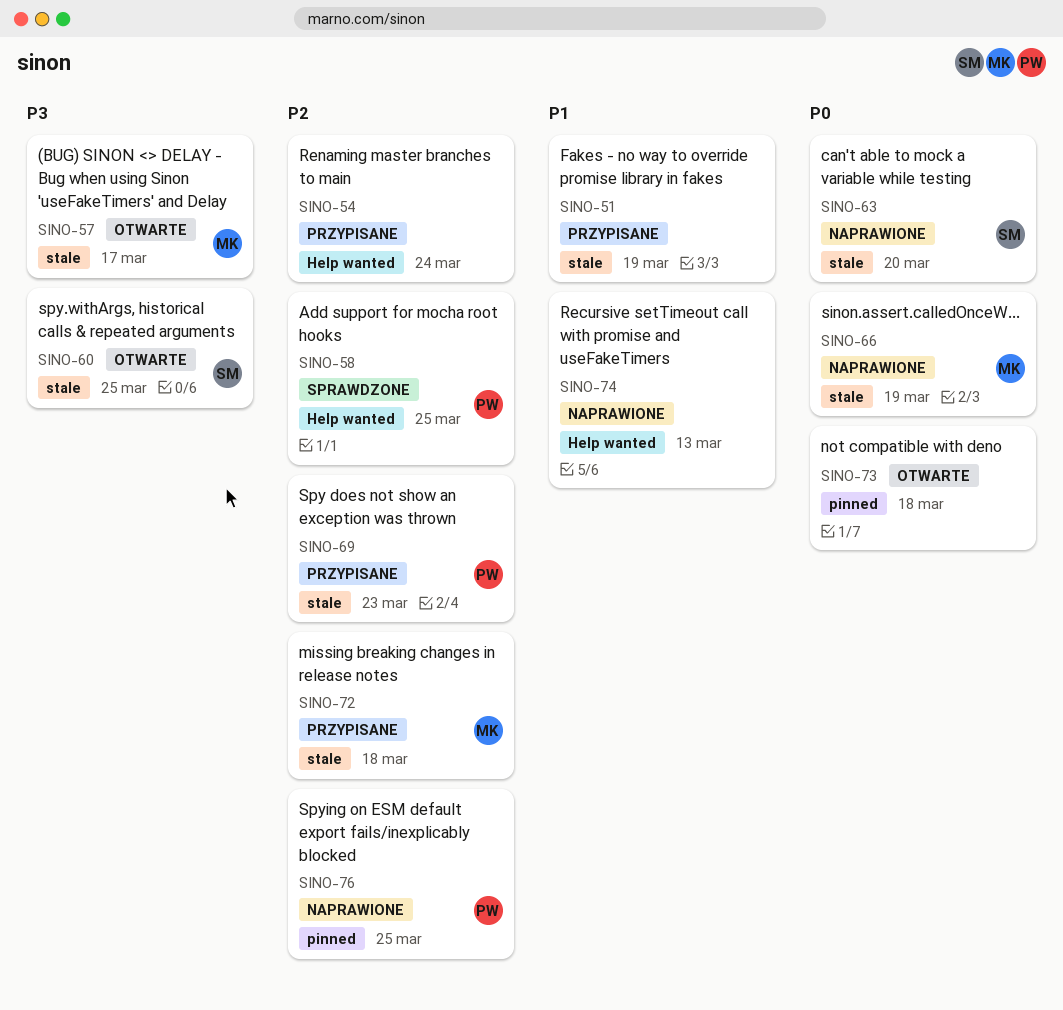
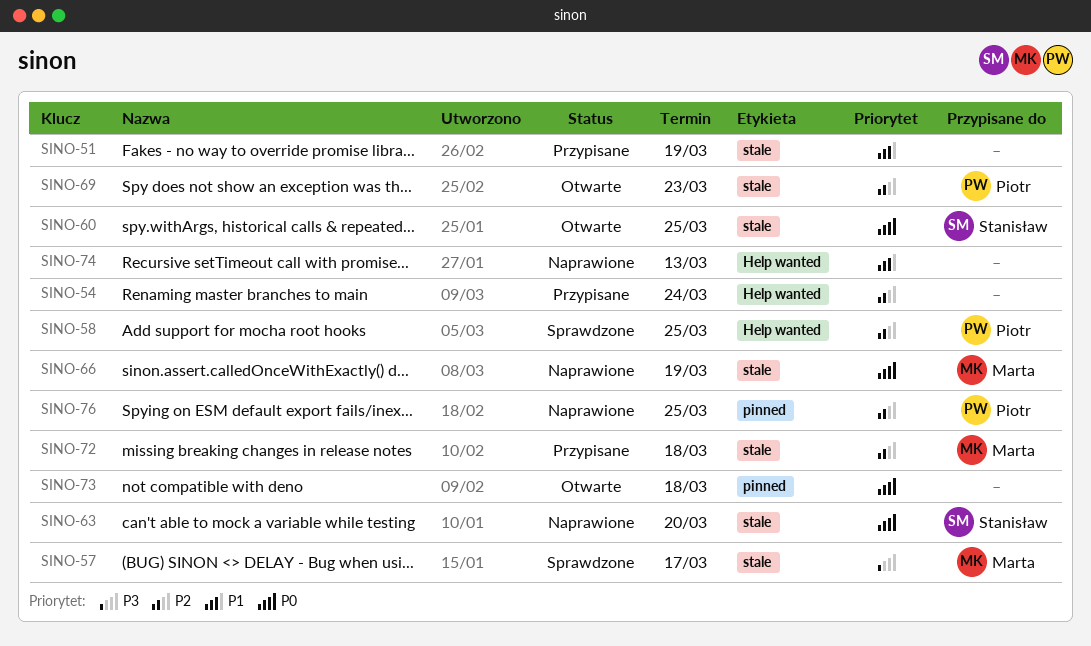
SINO-57, status: Otwarte -> Sprawdzone
SINO-60, priority: P3 -> P0
SINO-69, status: Przypisane -> Otwarte

